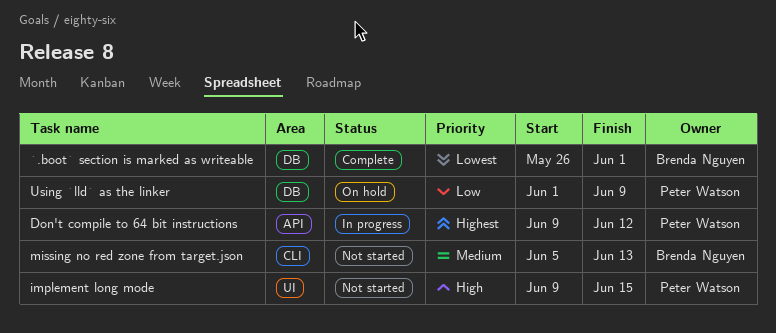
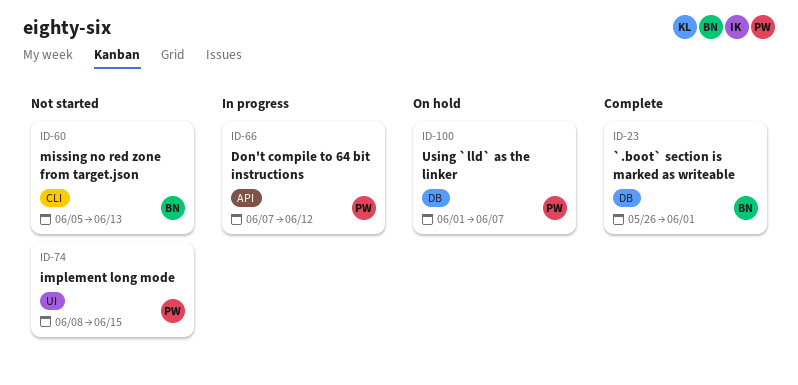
Don't compile to 64 bit instructions, start: Jun 9 -> Jun 7
implement long mode, start: Jun 9 -> Jun 8
Using `lld` as the linker, due: Jun 9 -> Jun 7

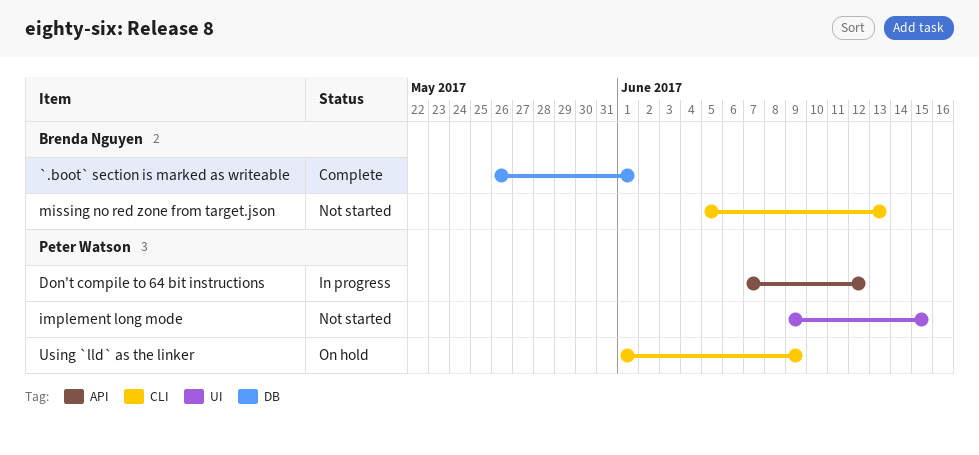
implement long mode, start: Jun 8 -> Jun 9
Using `lld` as the linker, label: DB -> CLI
Using `lld` as the linker, due: Jun 7 -> Jun 9

